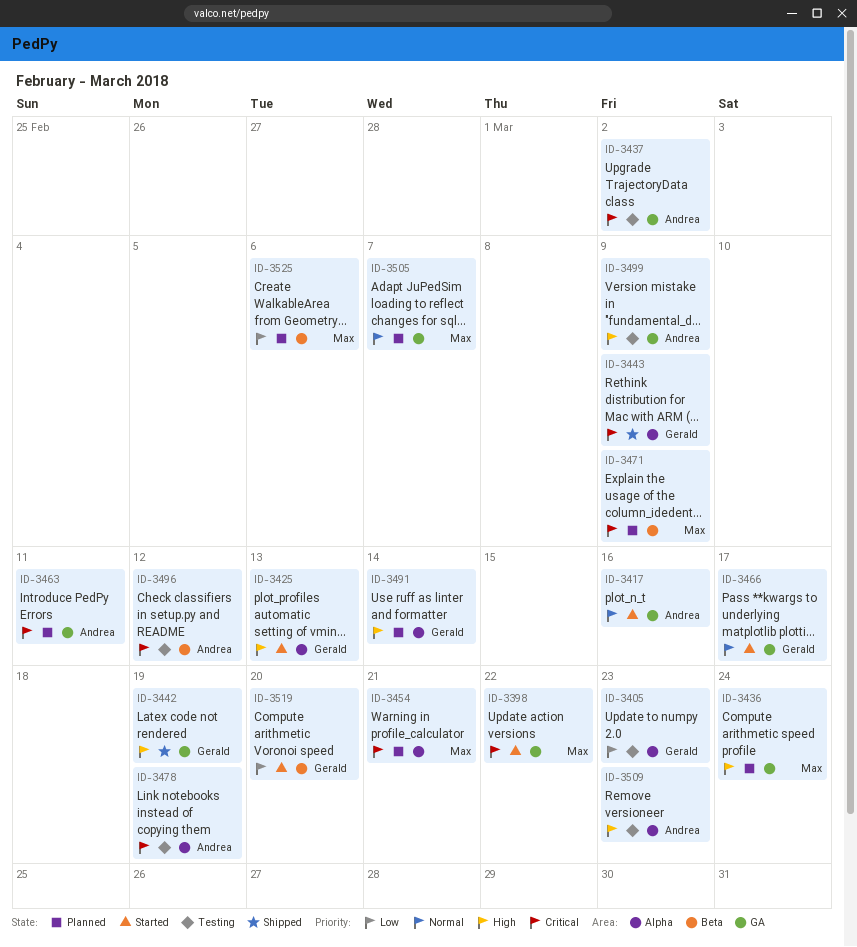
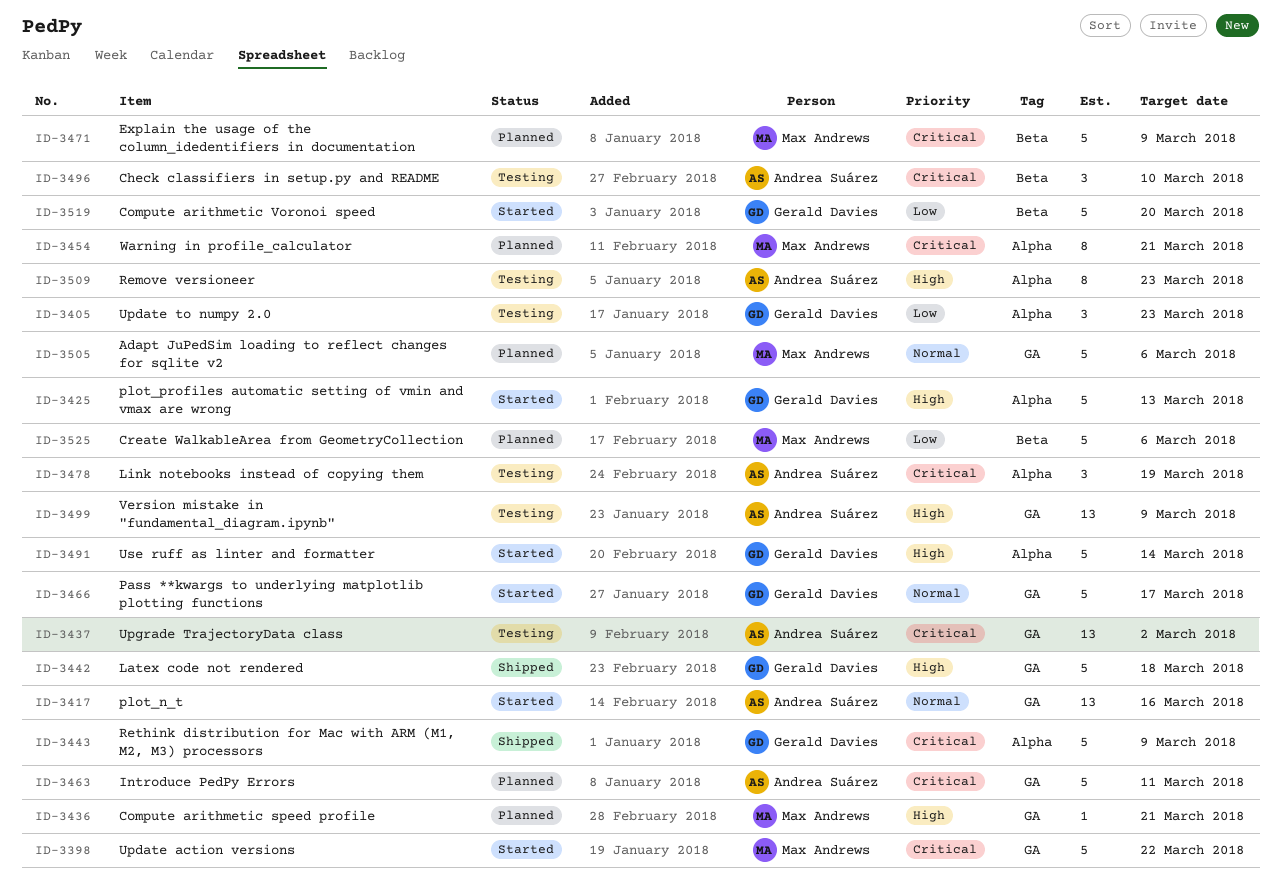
ID-3436, due: Mar 24 -> Mar 21
ID-3442, due: Mar 19 -> Mar 18
ID-3491, status: Planned -> Started
ID-3496, due: Mar 12 -> Mar 10
ID-3505, due: Mar 7 -> Mar 6

